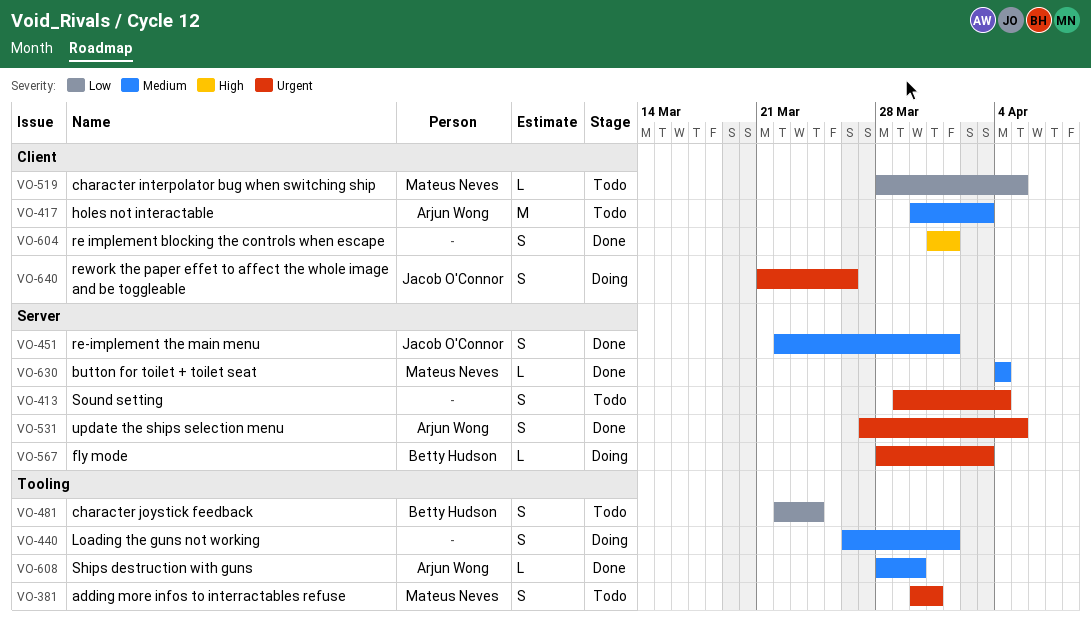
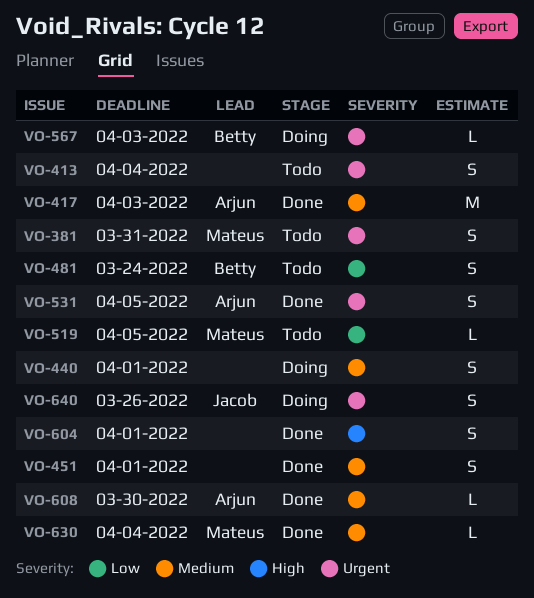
VO-417, status: Todo -> Done
VO-451, owner: Jacob O'Connor -> none

